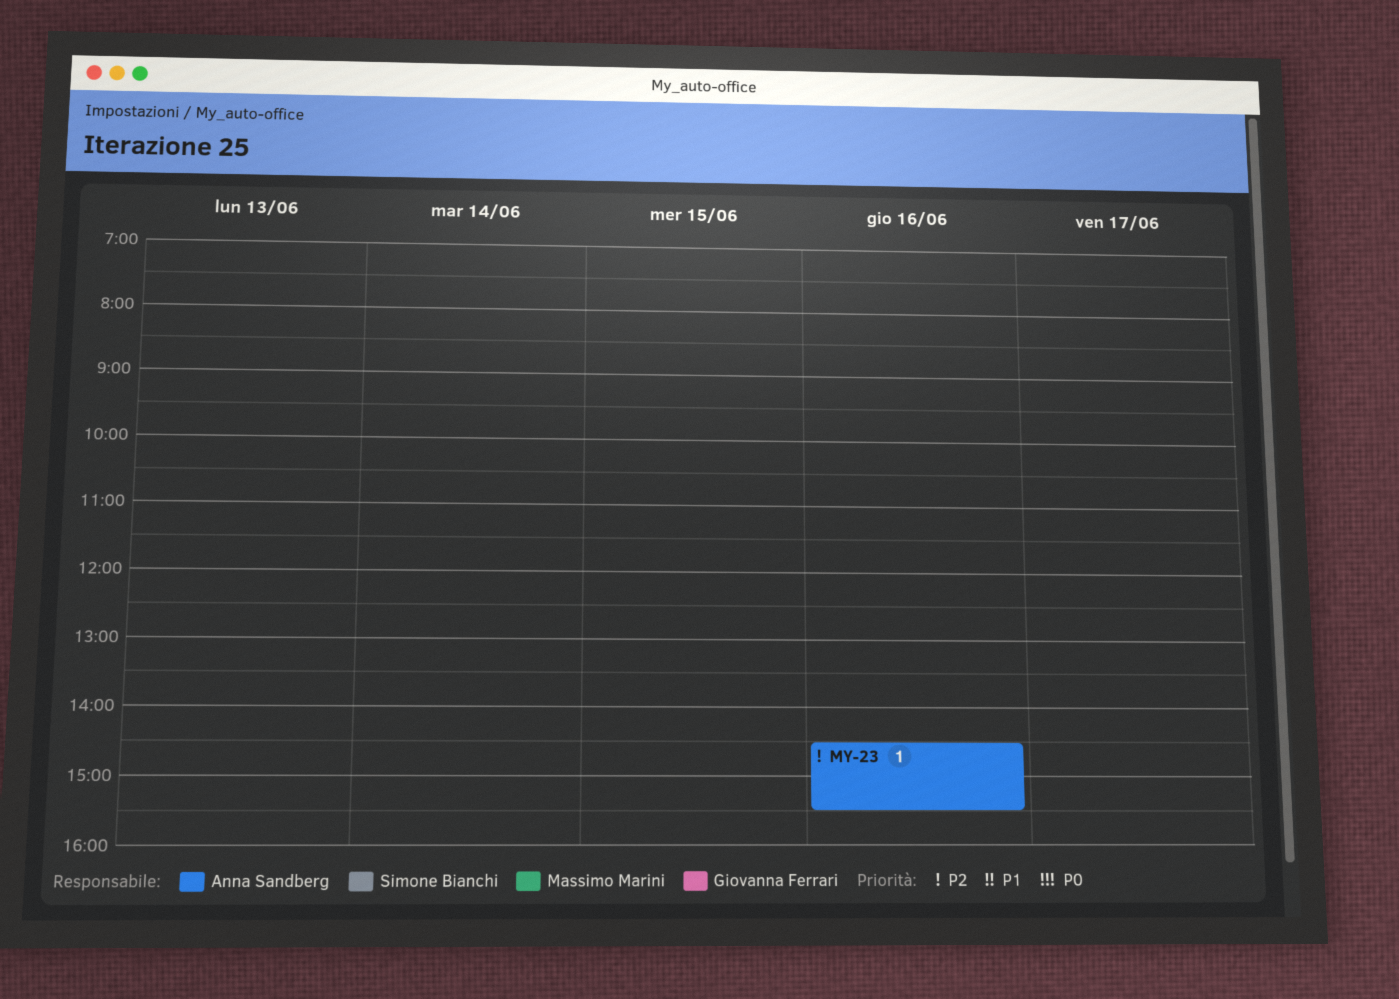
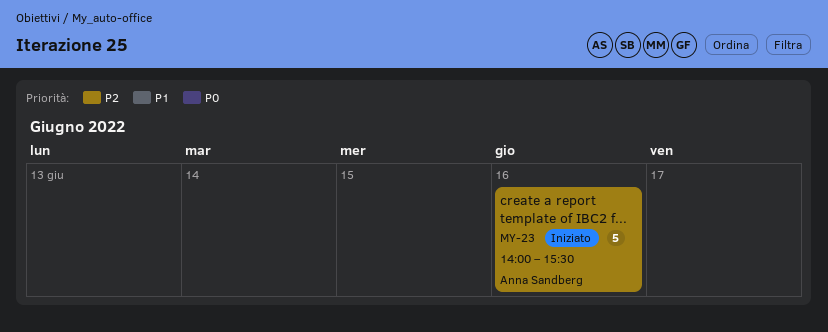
MY-23, estimate: 1 -> 5
MY-23, begins: 14:30 -> 14:00

